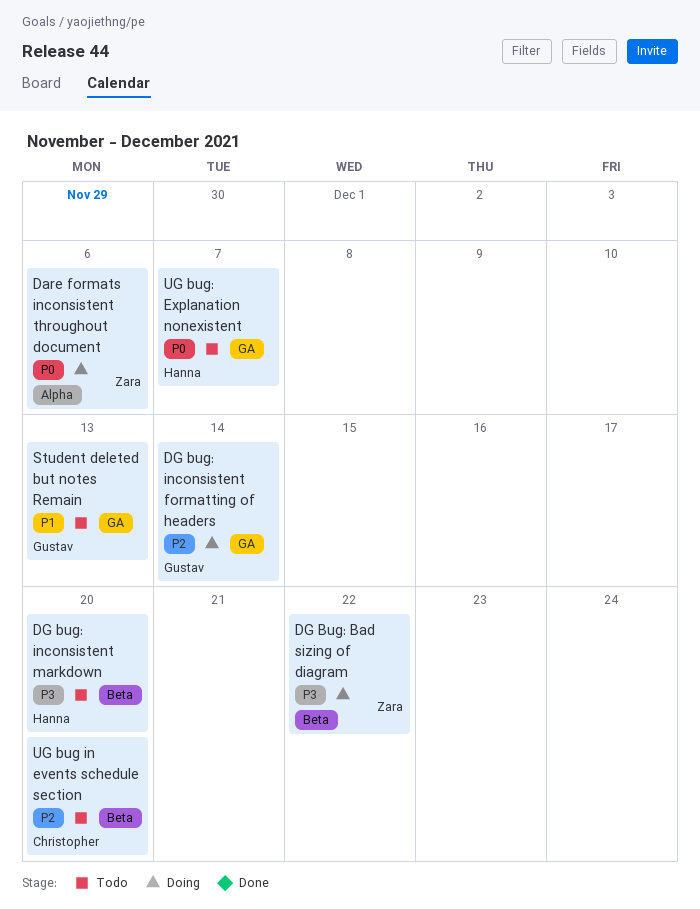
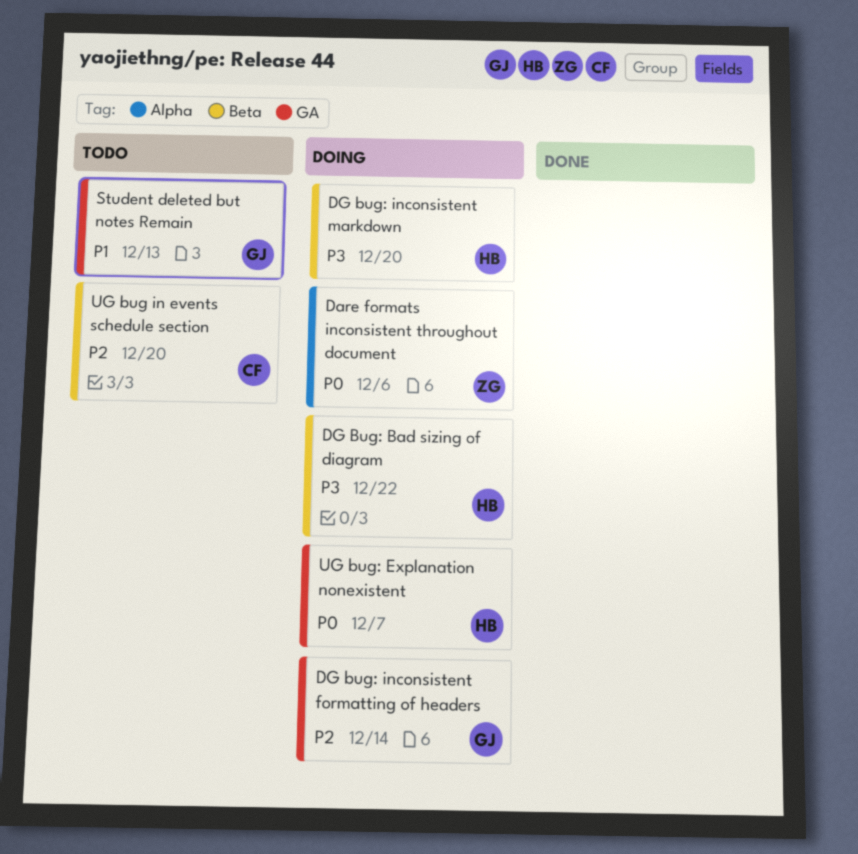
DG Bug: Bad sizing of diagram, owner: Zara -> Hanna
DG bug: inconsistent markdown, status: Todo -> Doing
UG bug: Explanation nonexistent, status: Todo -> Doing

